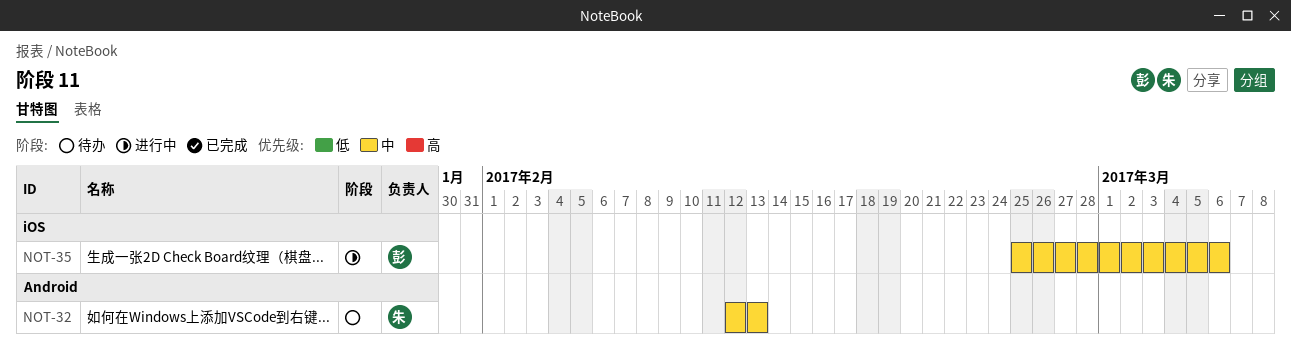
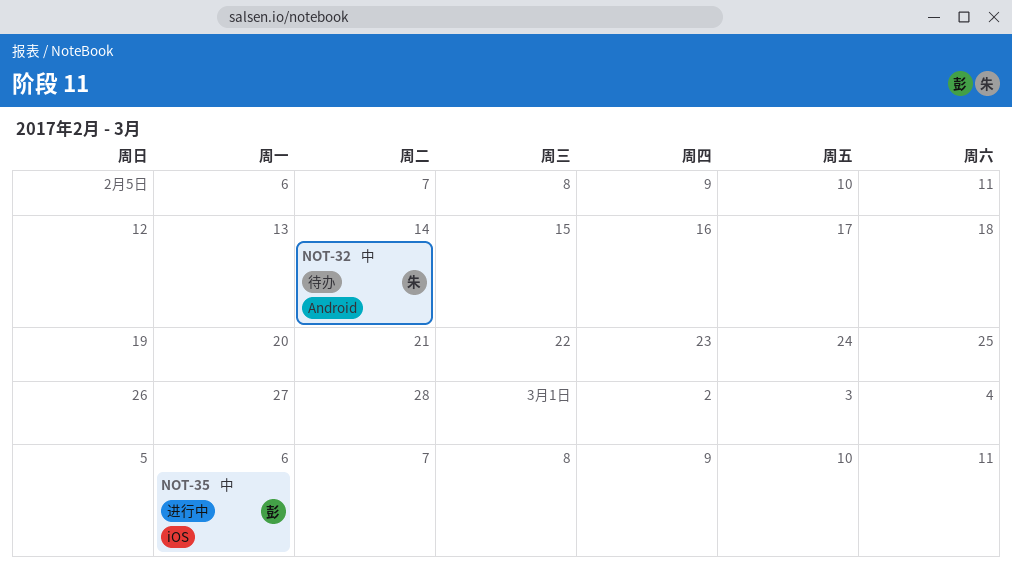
NOT-32, due: Feb 13 -> Feb 14

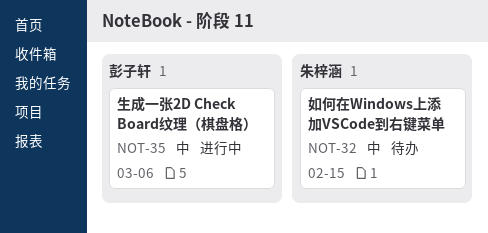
NOT-32, due: Feb 14 -> Feb 15

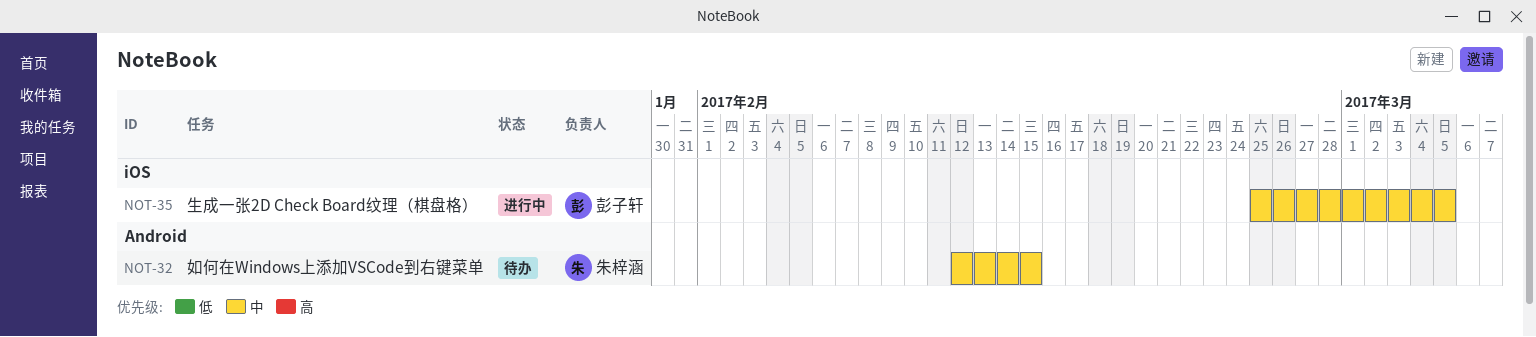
NOT-35, due: Mar 6 -> Mar 5

